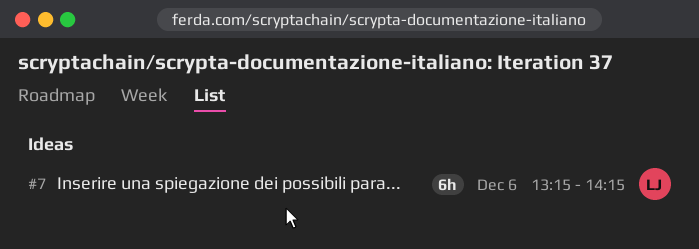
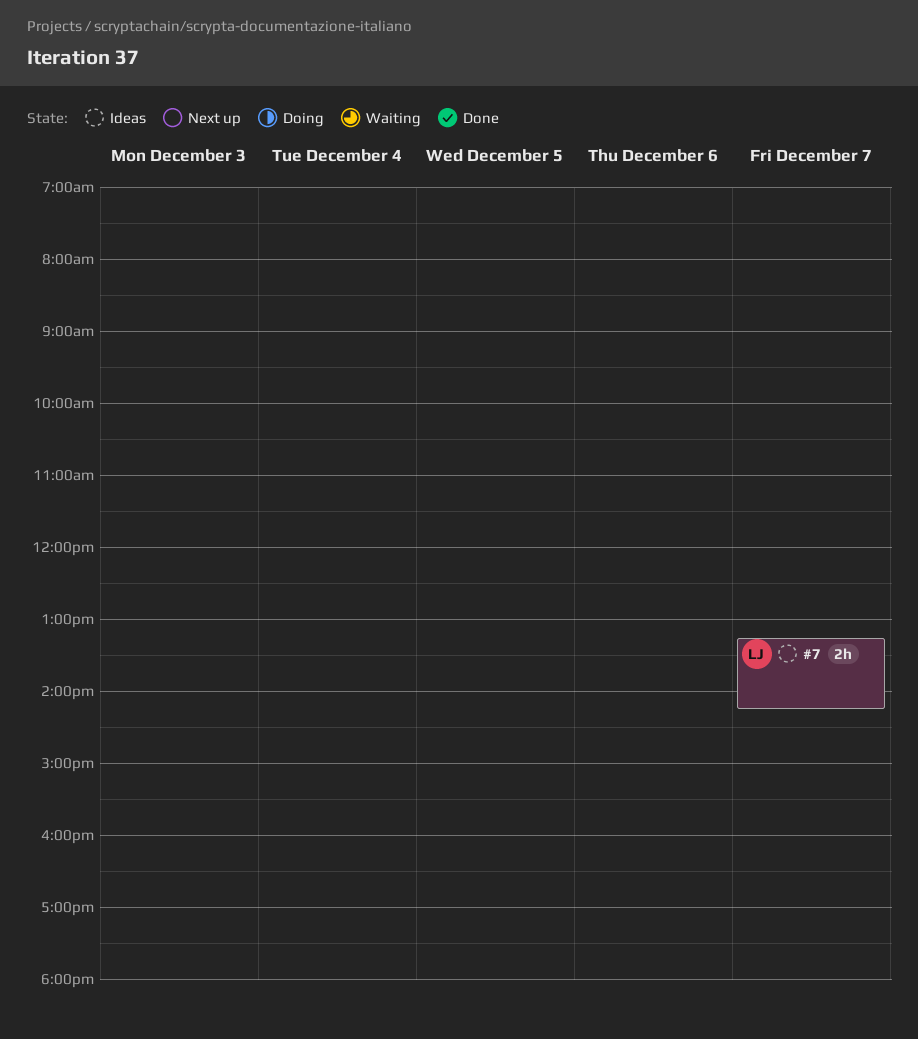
#7, estimate: 6h -> 2h
#7, day: Dec 6 -> Dec 7

